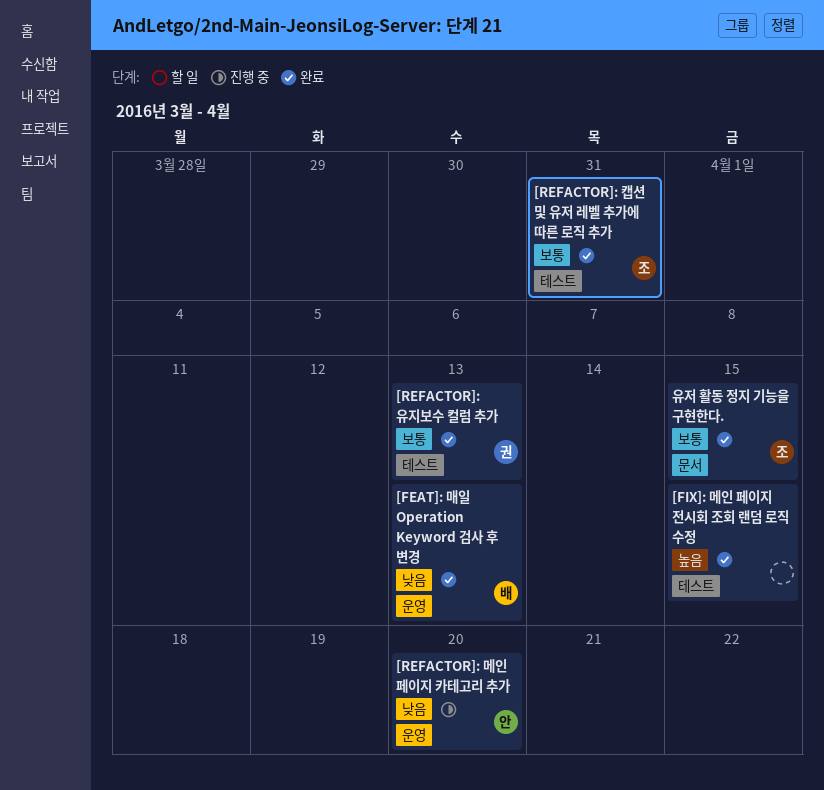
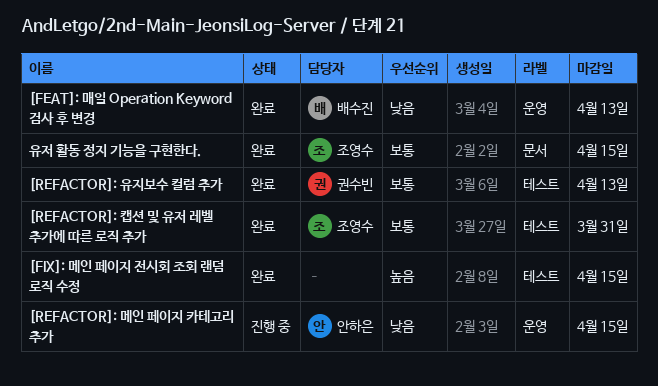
[REFACTOR]: 메인 페이지 카테고리 추가, due: Apr 20 -> Apr 15

